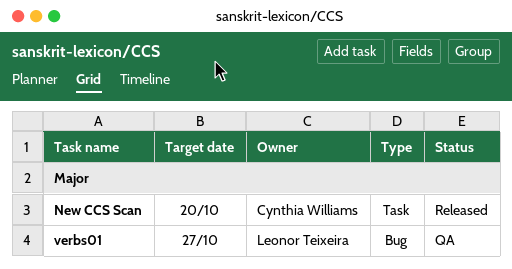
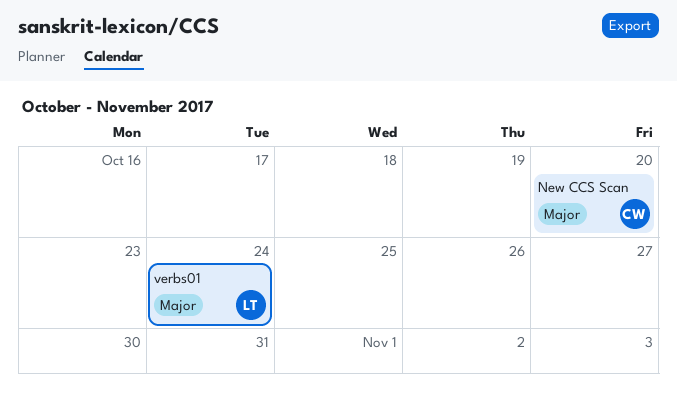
verbs01, due: Oct 27 -> Oct 24

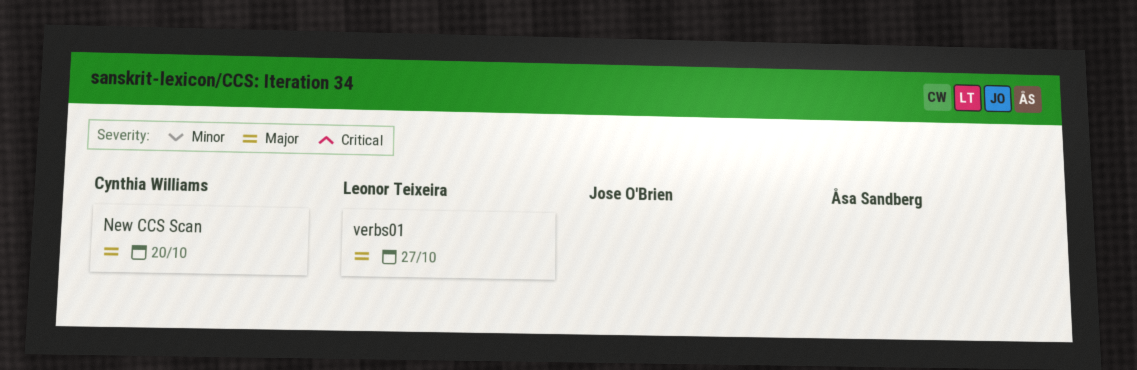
verbs01, due: Oct 24 -> Oct 27

